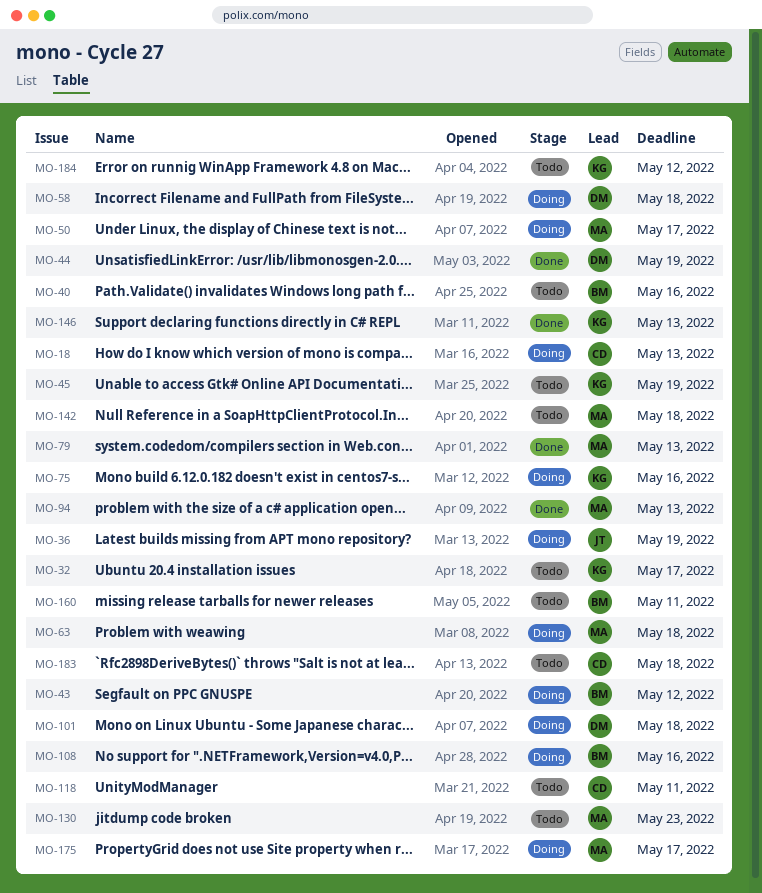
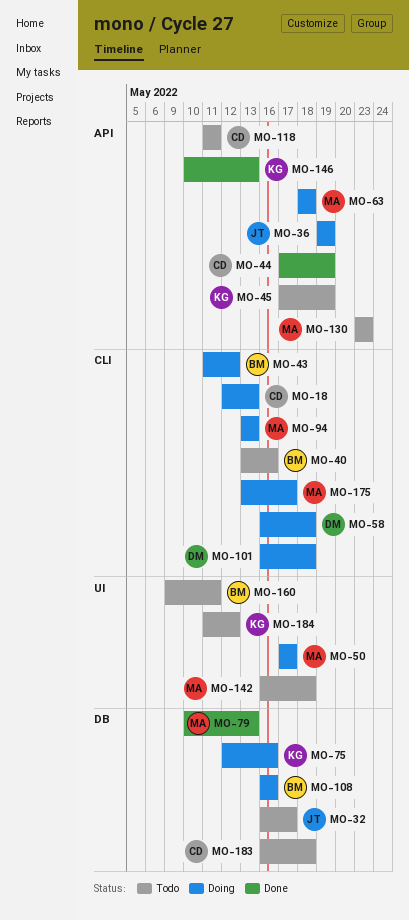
MO-32, owner: KG -> JT
MO-44, owner: DM -> CD
MO-94, status: Done -> Doing

